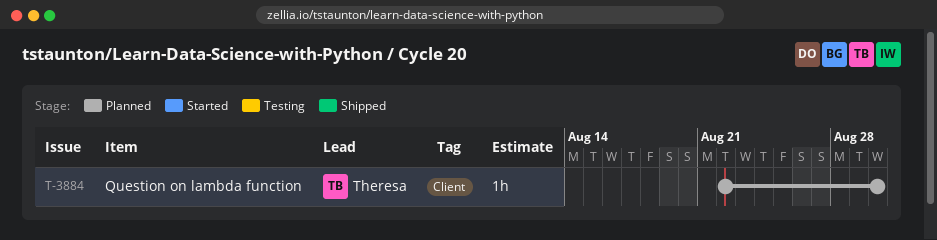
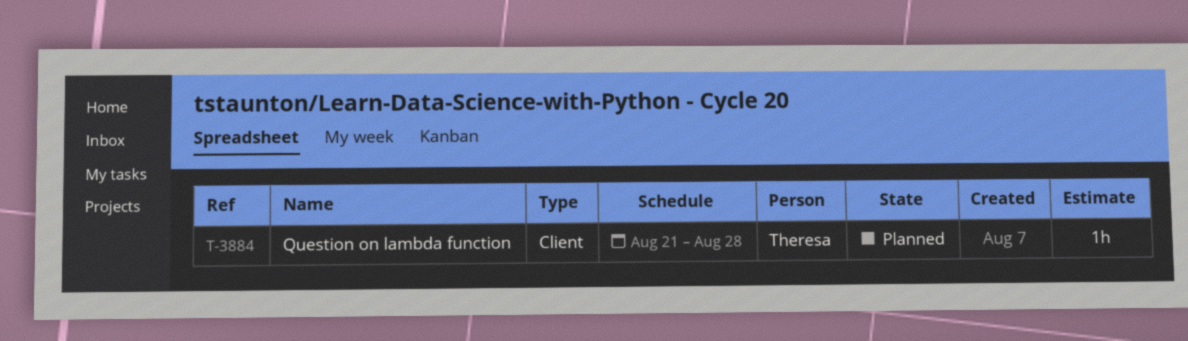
T-3884, start: Aug 22 -> Aug 21
T-3884, due: Aug 30 -> Aug 28

